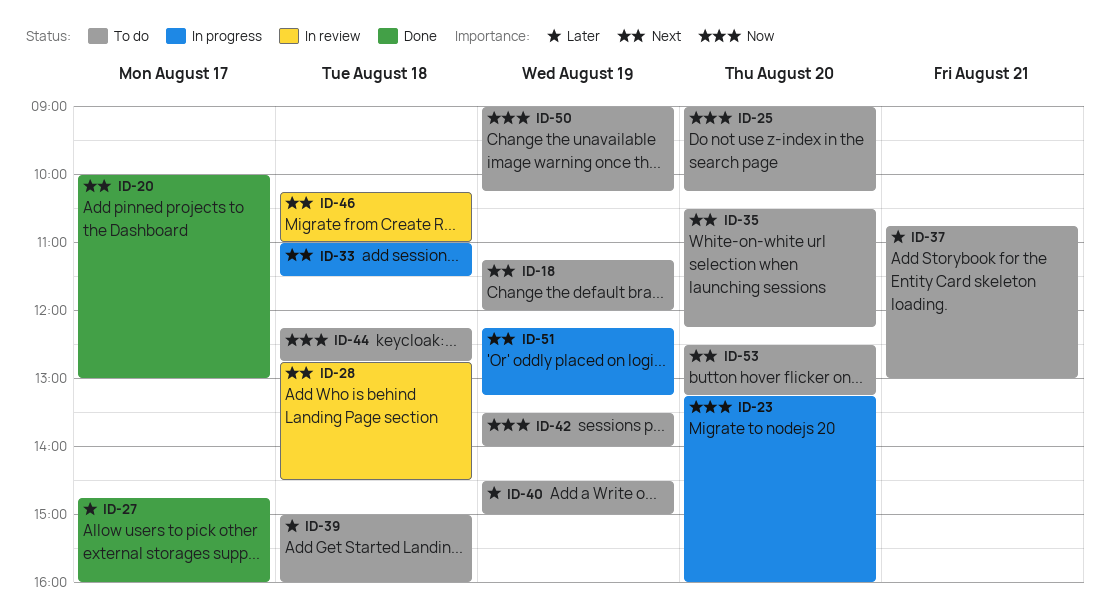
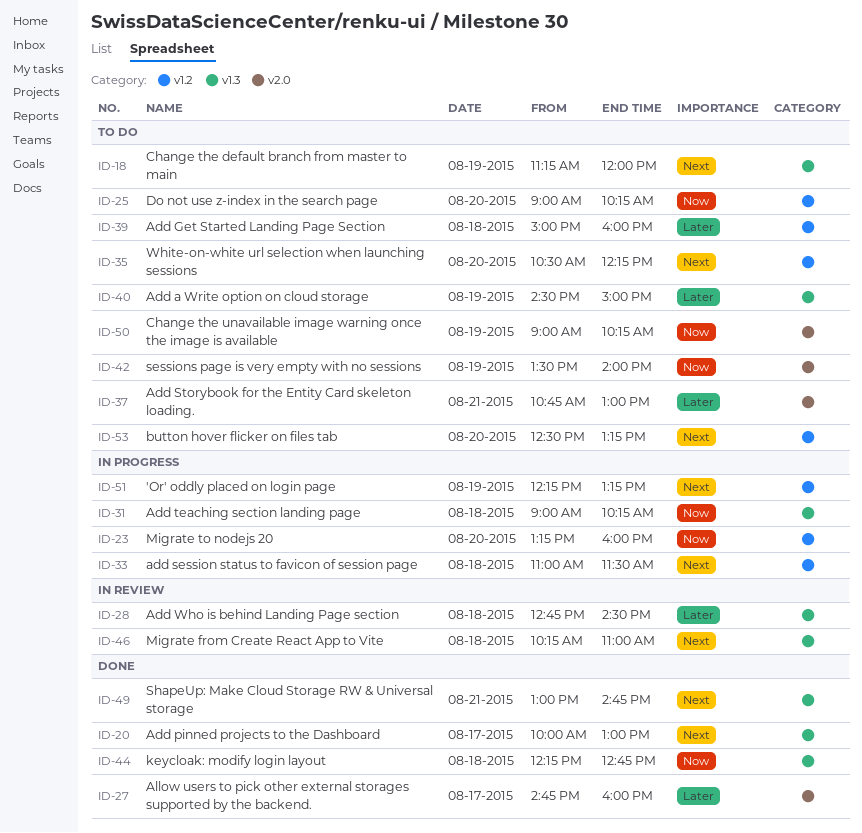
ID-28, priority: Next -> Later
ID-31: none -> present
ID-44, status: To do -> Done
ID-49: none -> present

